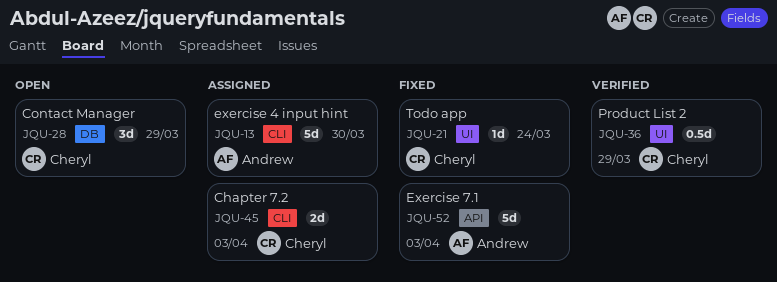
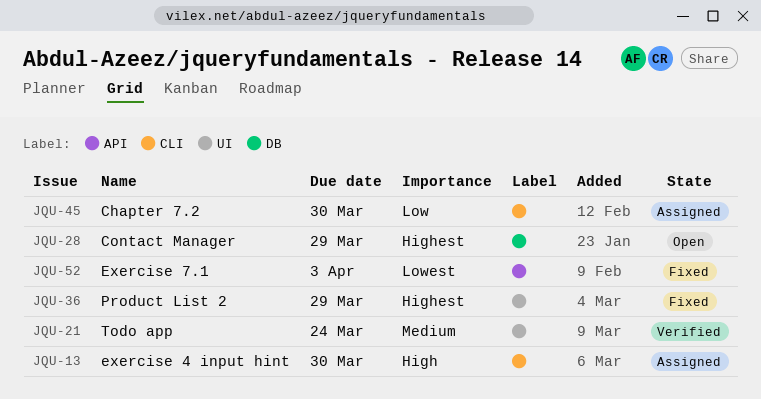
JQU-21, status: Fixed -> Verified
JQU-36, status: Verified -> Fixed
JQU-45, due: Apr 3 -> Mar 30

